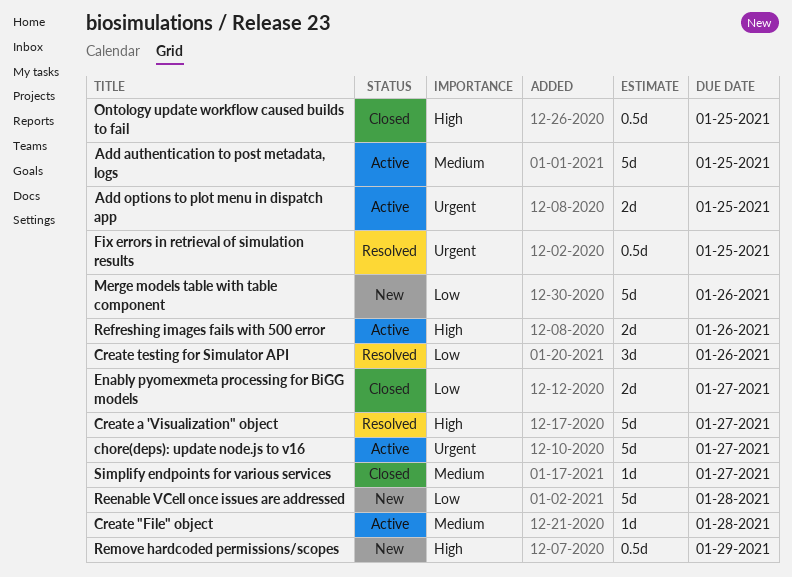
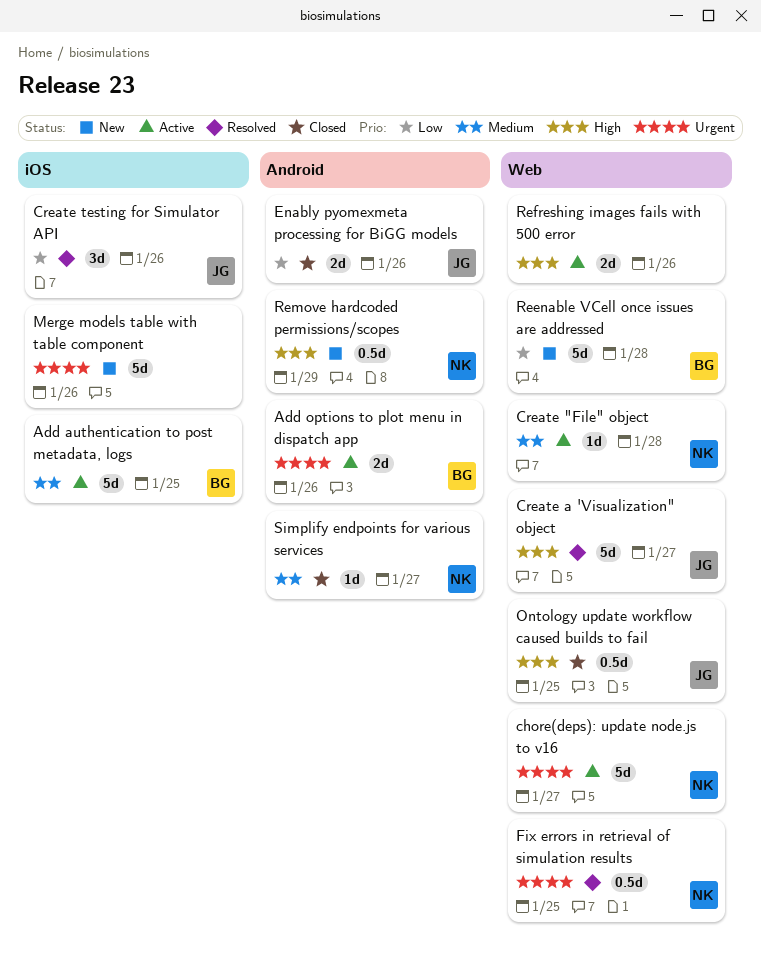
Add options to plot menu in dispatch app, due: Jan 25 -> Jan 26
Enably pyomexmeta processing for BiGG models, due: Jan 27 -> Jan 26
Merge models table with table component, priority: Low -> Urgent

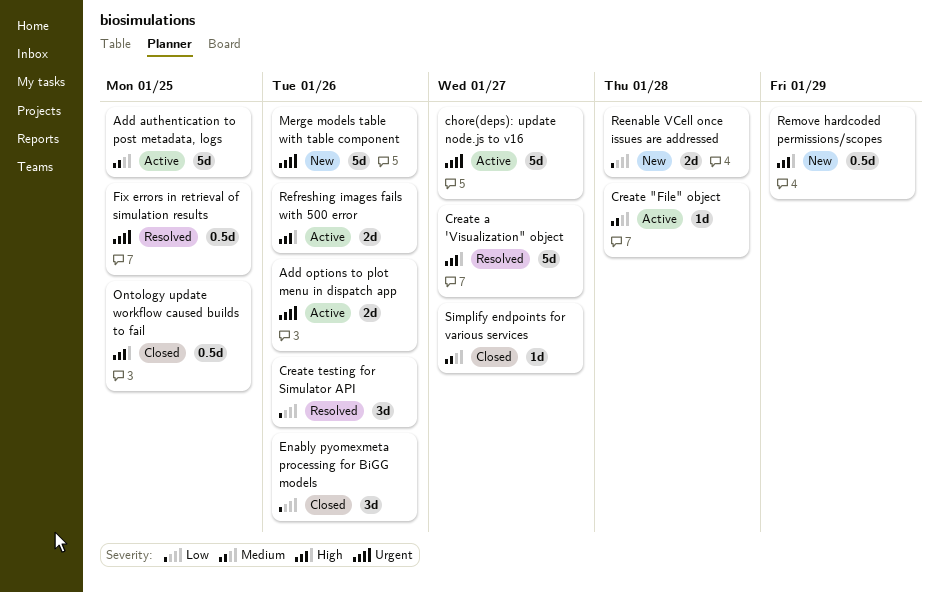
Enably pyomexmeta processing for BiGG models, estimate: 2d -> 3d
Reenable VCell once issues are addressed, estimate: 5d -> 2d

